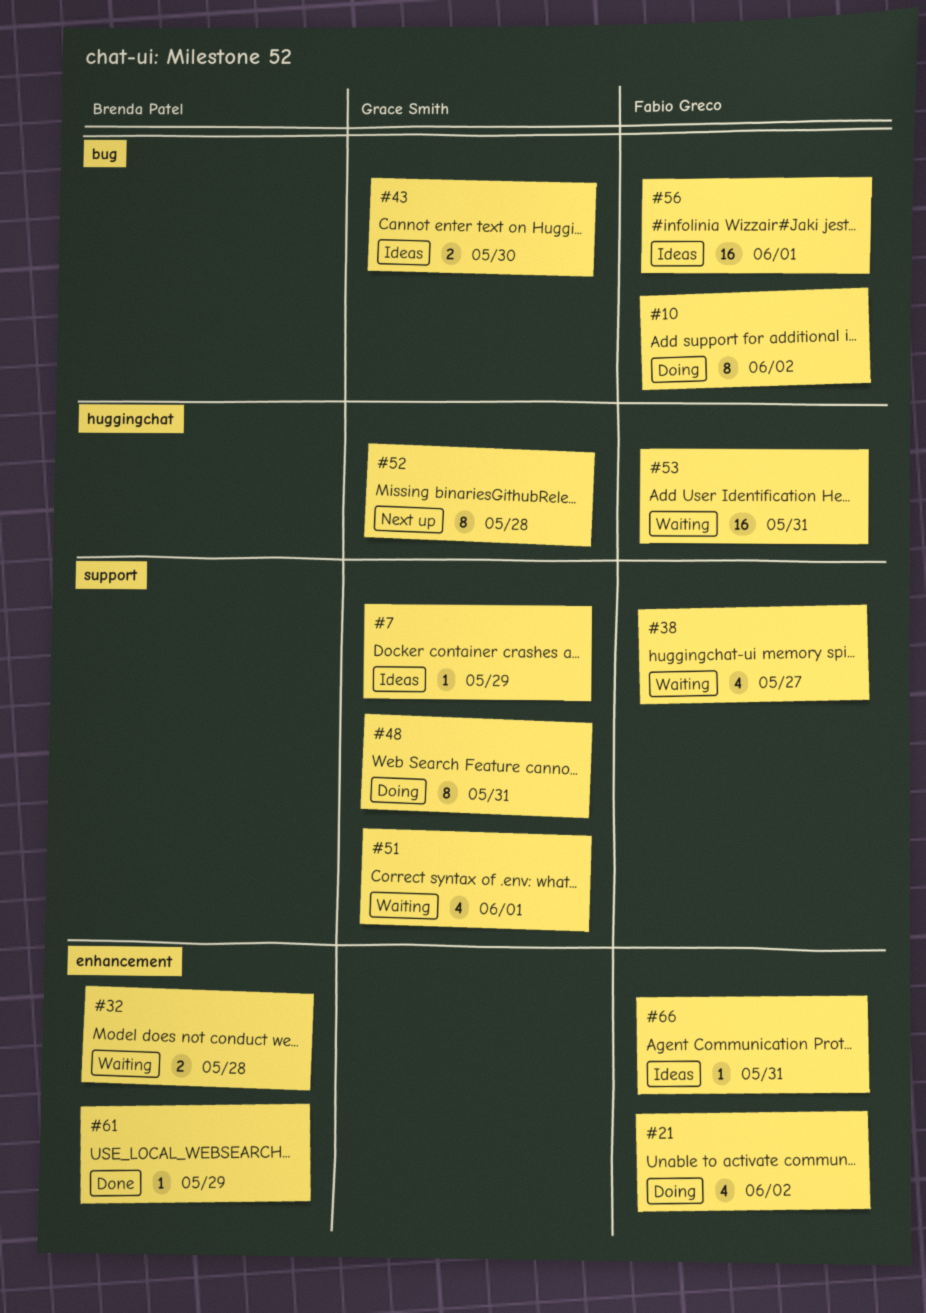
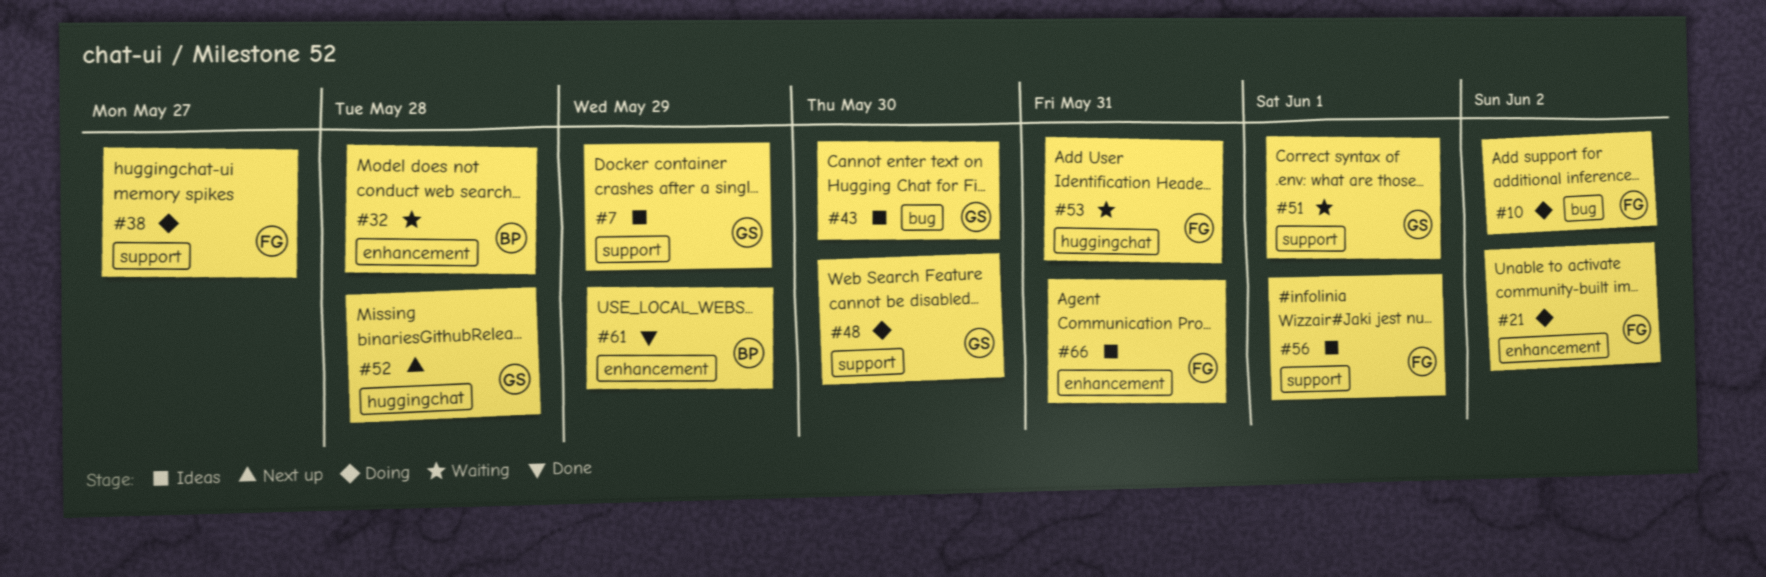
#38, status: Waiting -> Doing
#48, due: May 31 -> May 30
#56, label: bug -> support

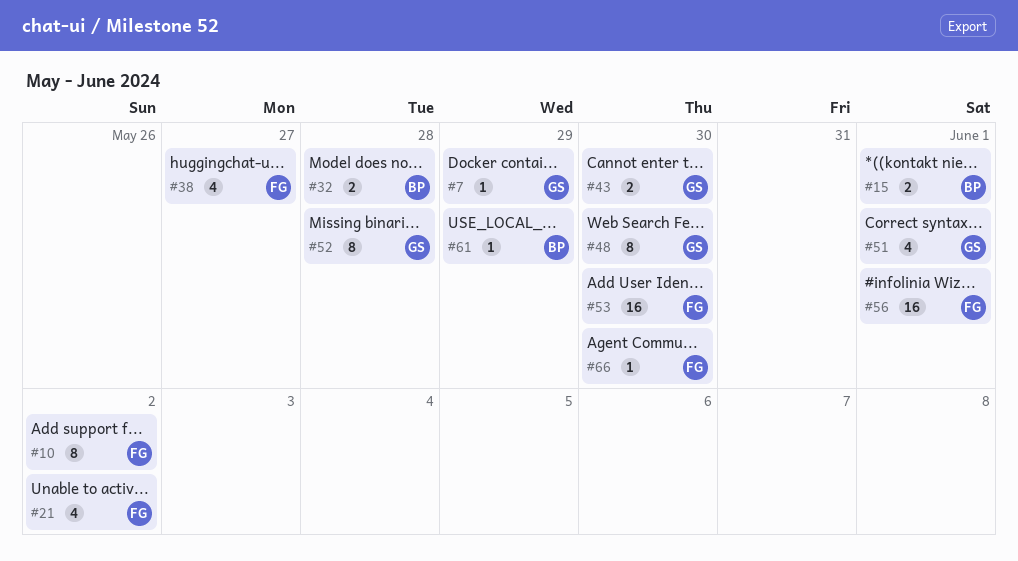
#15: none -> present
#53, due: May 31 -> May 30
#66, due: May 31 -> May 30

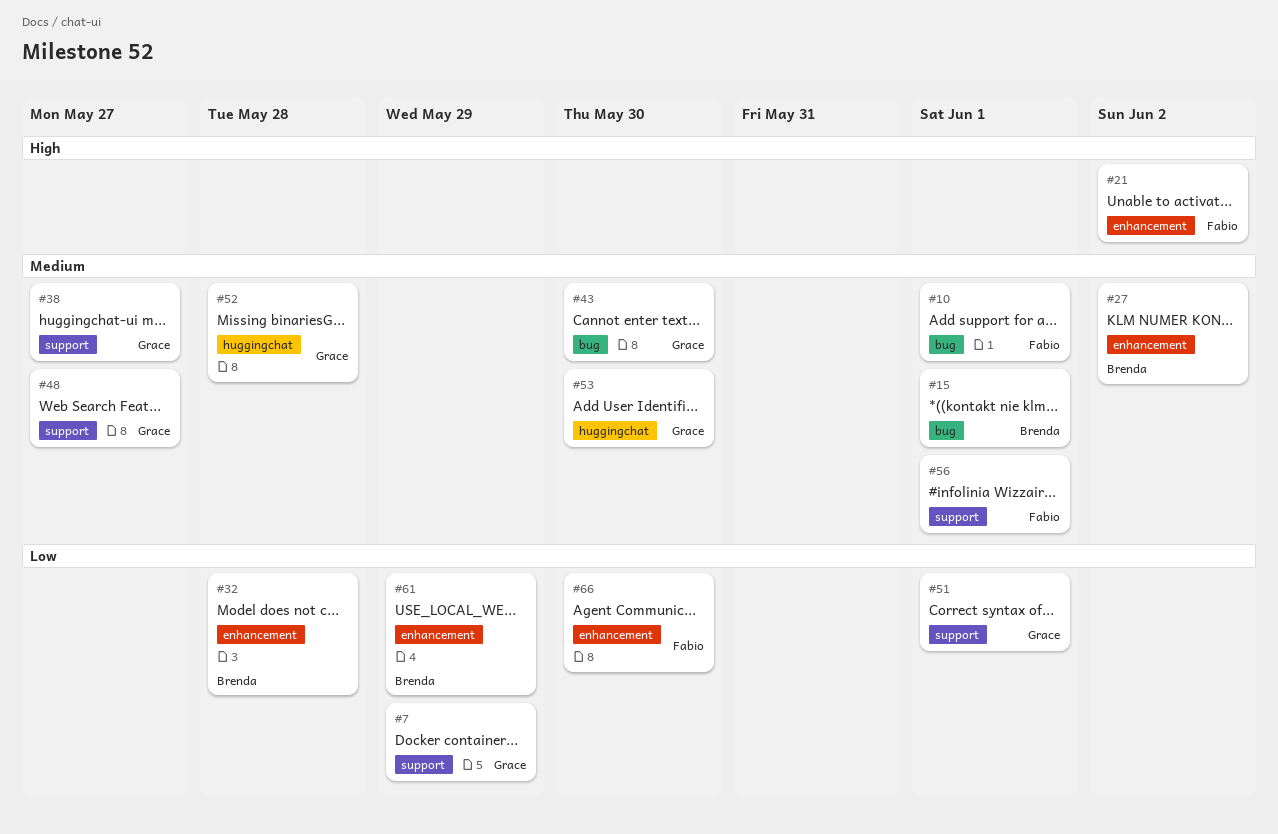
#10, due: Jun 2 -> Jun 1
#27: none -> present
#38, owner: Fabio -> Grace
#48, due: May 30 -> May 27
#53, owner: Fabio -> Grace

